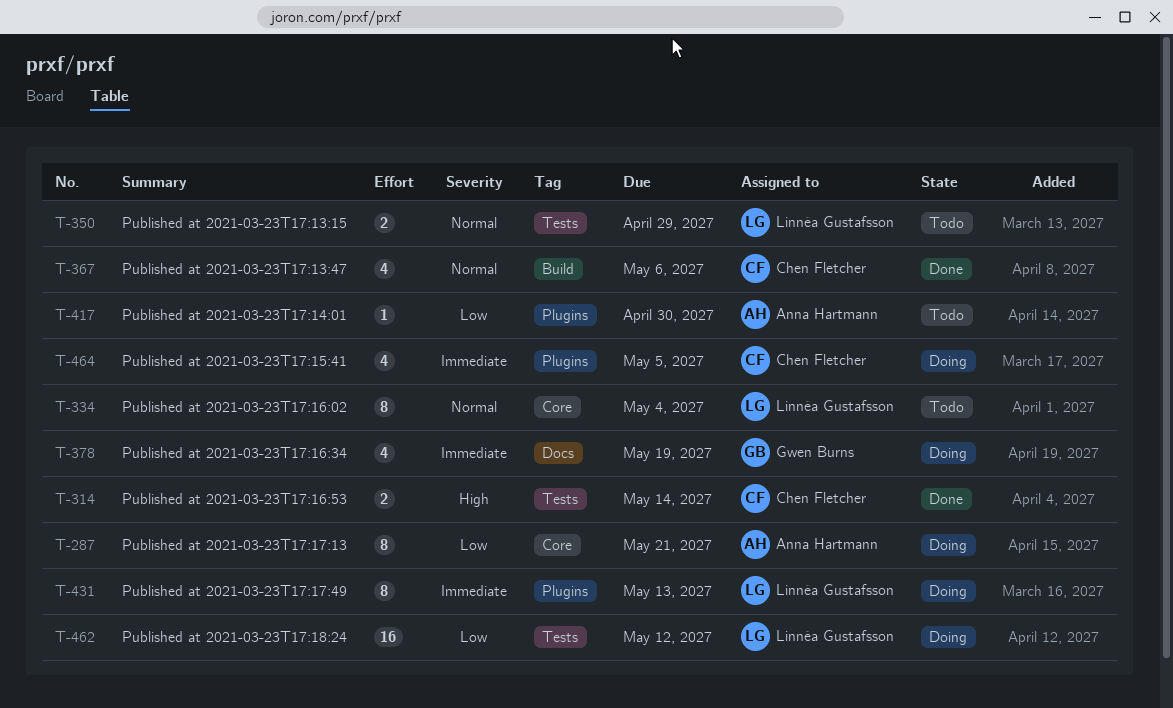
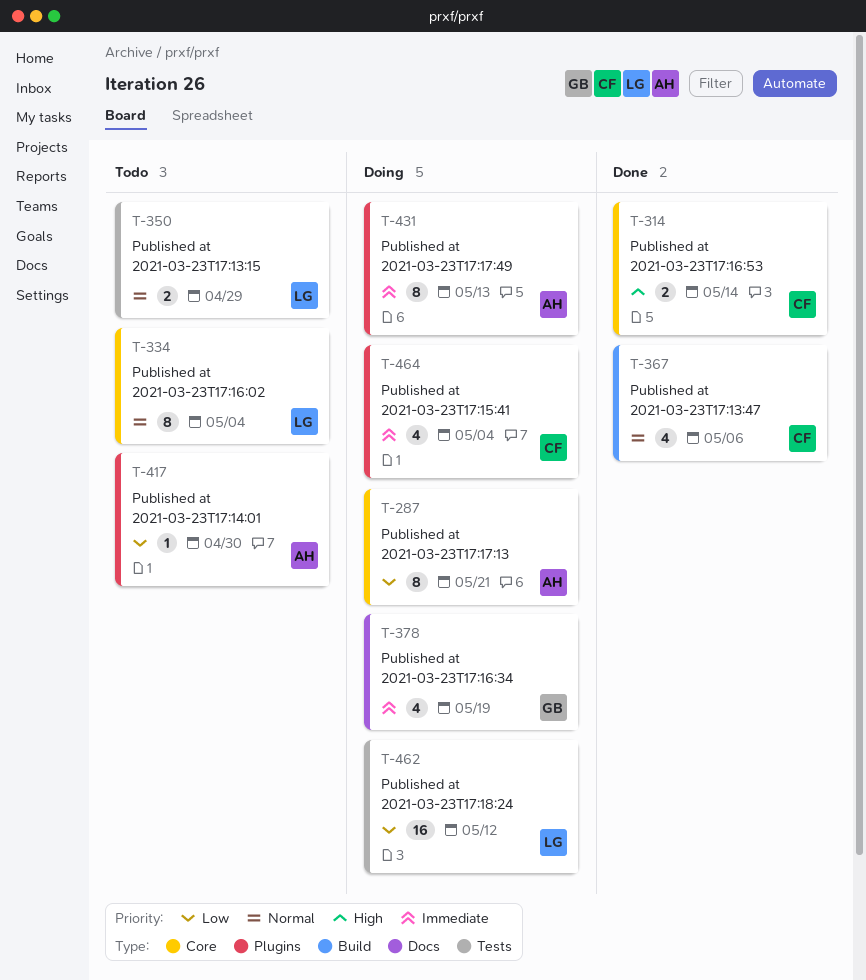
T-314, label: Tests -> Core
T-431, owner: Linnéa Gustafsson -> Anna Hartmann
T-464, due: May 5 -> May 4

